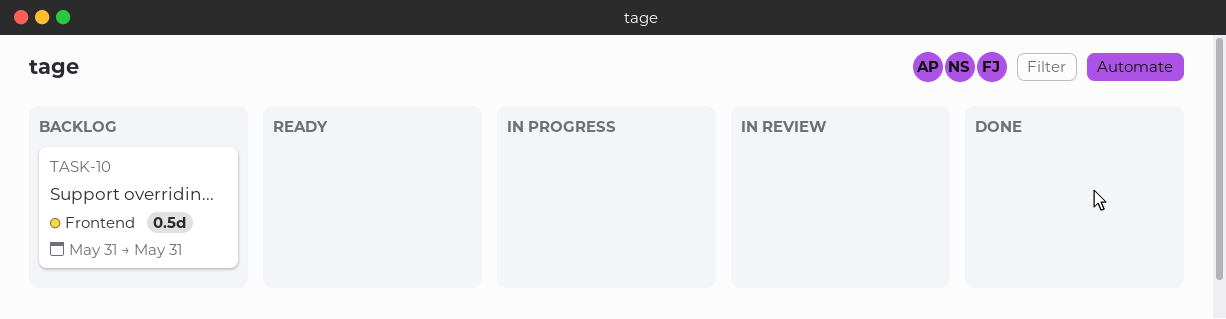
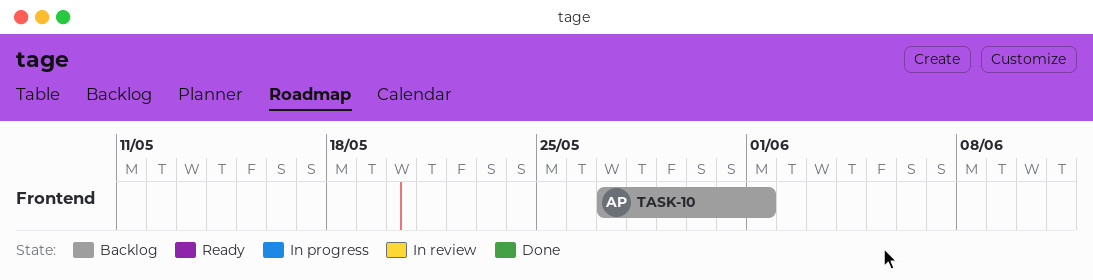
TASK-10, start: May 31 -> May 27
TASK-10, due: May 31 -> Jun 1

